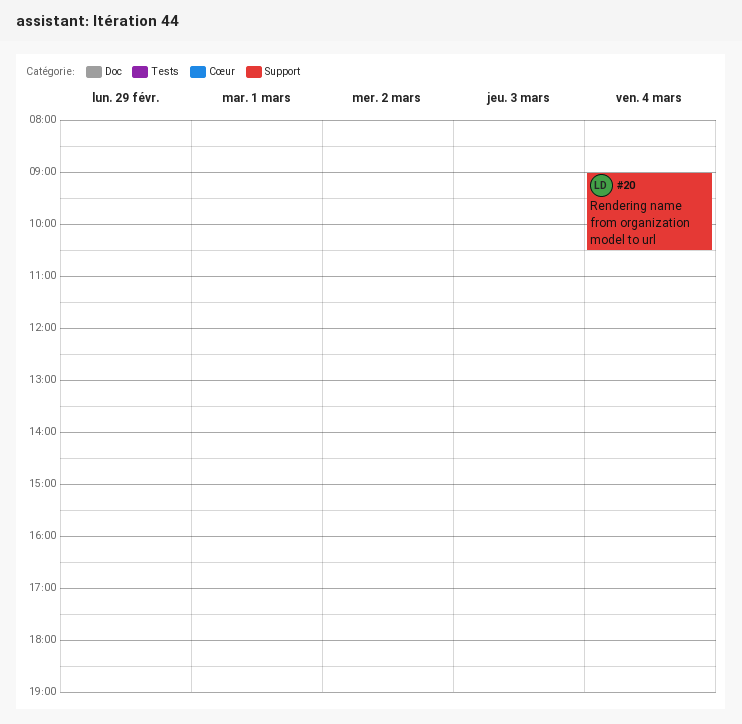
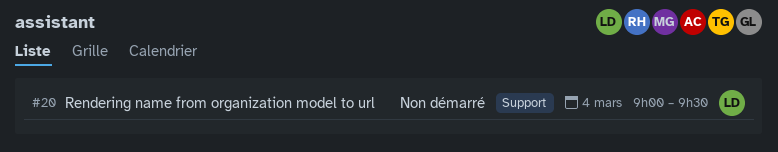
#20, ends: 10:30 -> 09:30

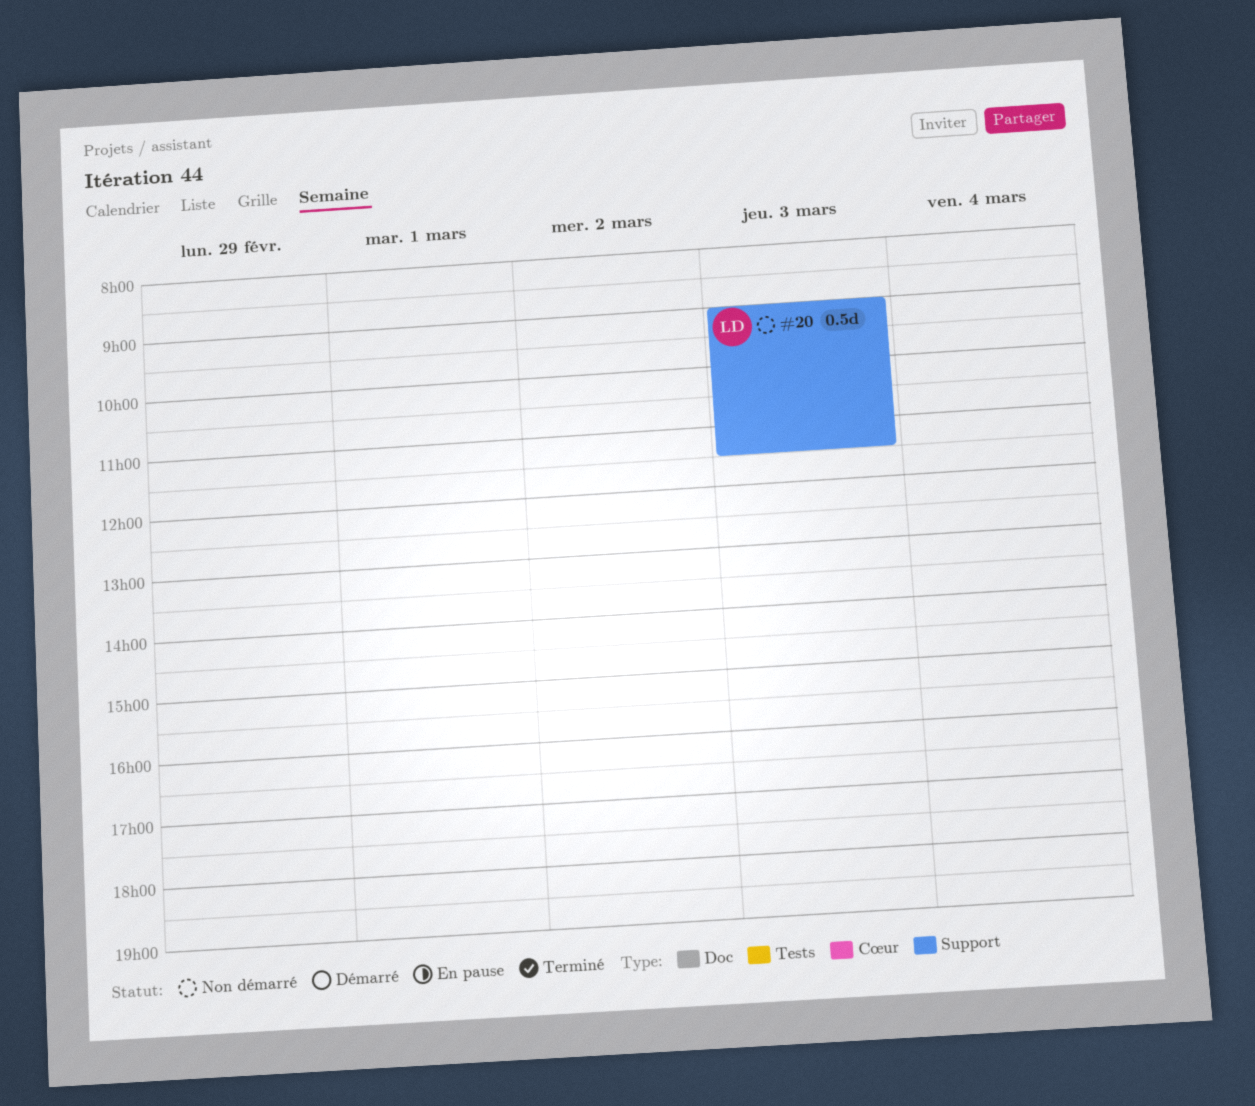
#20, day: Mar 4 -> Mar 3
#20, ends: 09:30 -> 11:30

